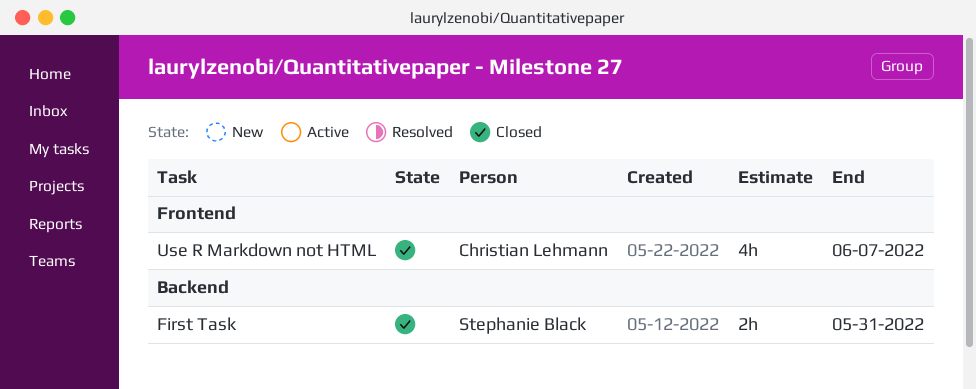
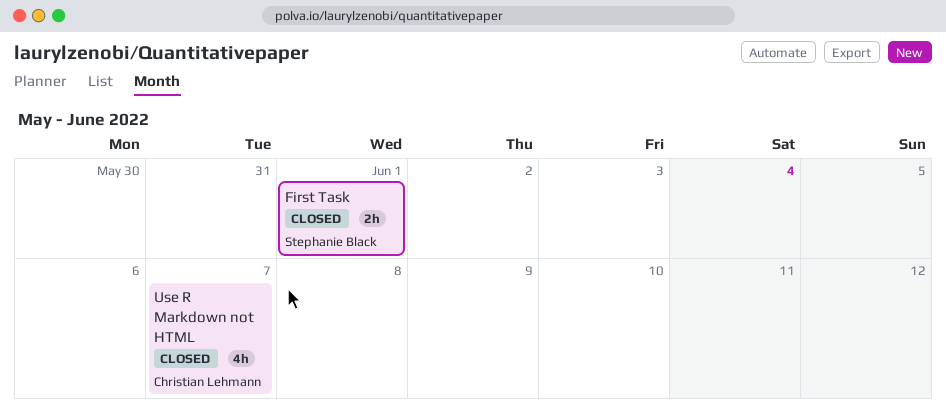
First Task, due: May 31 -> Jun 1

